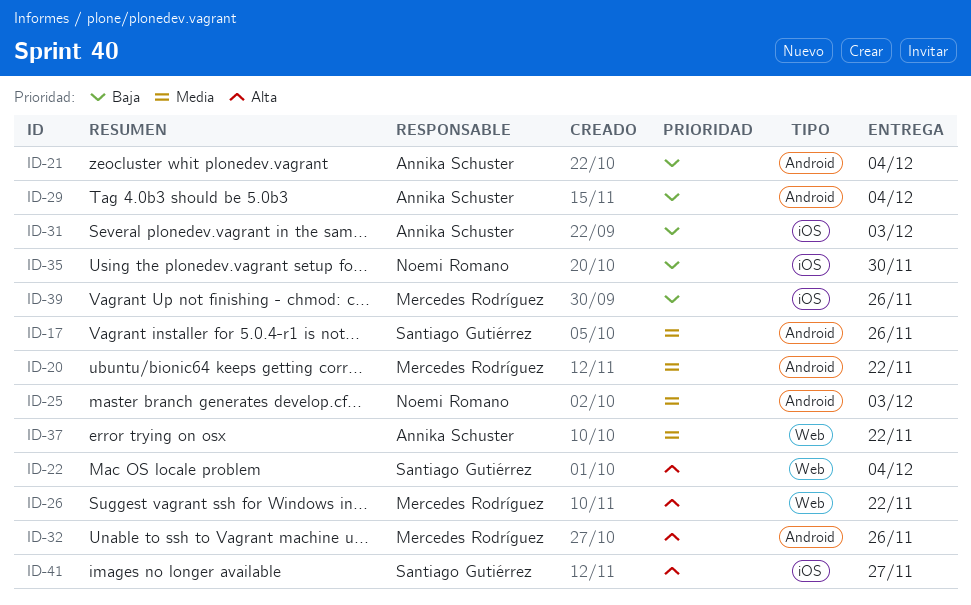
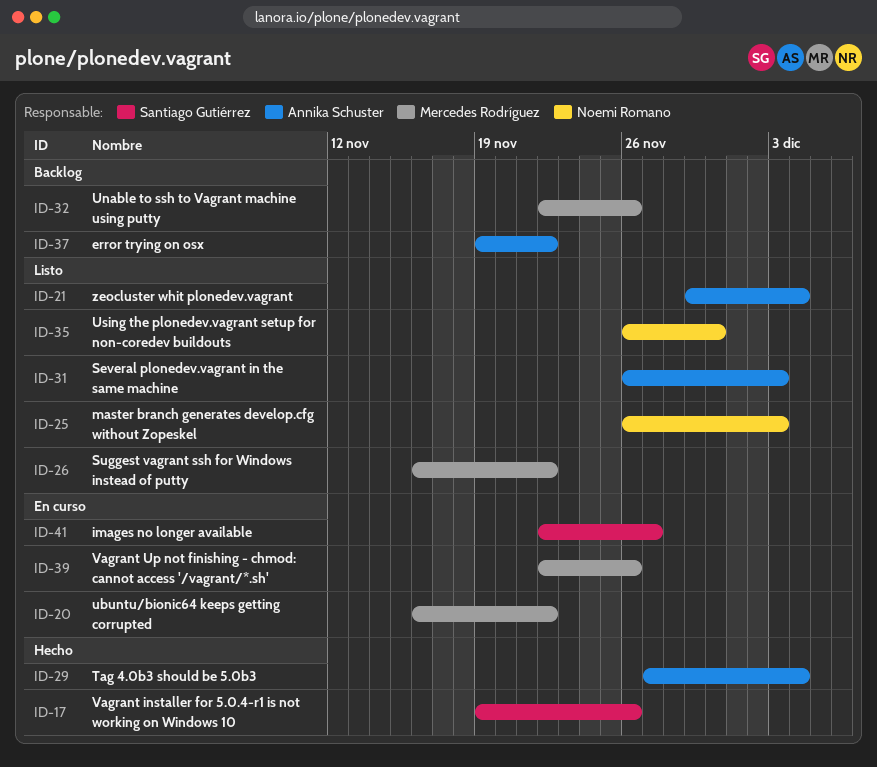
ID-22: present -> none

